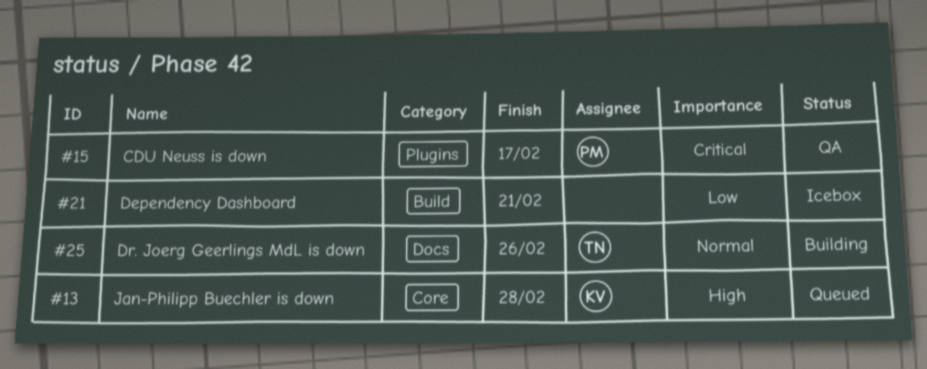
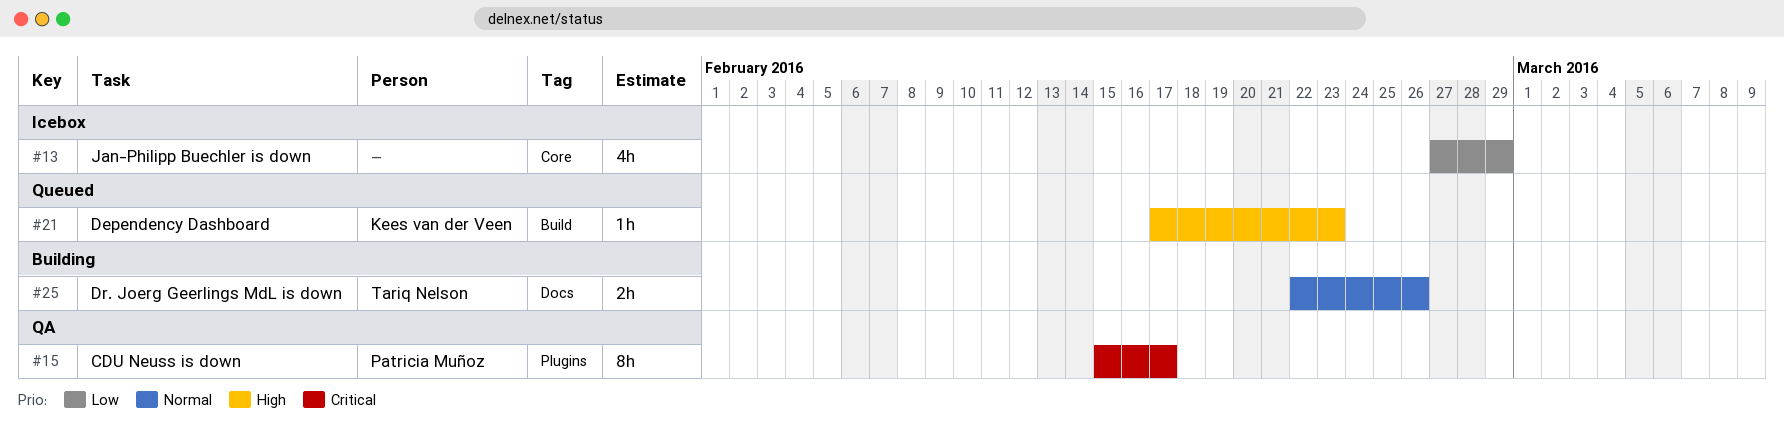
#13, status: Queued -> Icebox
#13, owner: Kees van der Veen -> none
#13, priority: High -> Low
#13, due: Feb 28 -> Feb 29
#21, status: Icebox -> Queued
#21, owner: none -> Kees van der Veen
#21, priority: Low -> High
#21, due: Feb 21 -> Feb 23

